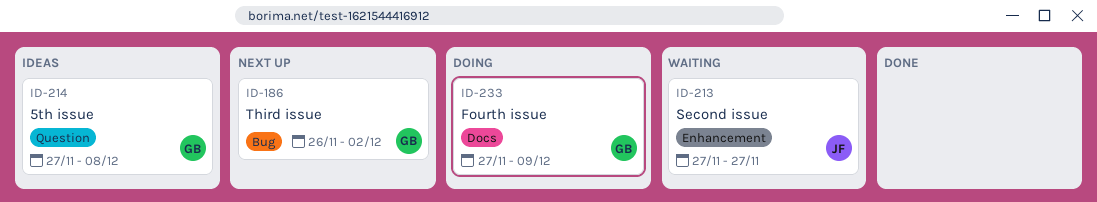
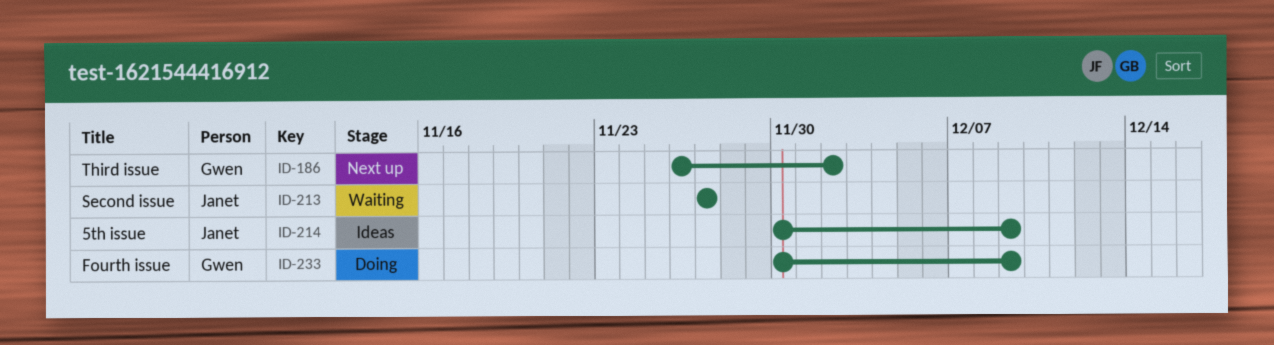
ID-214, owner: Gwen -> Janet
ID-214, start: Nov 27 -> Nov 30
ID-214, due: Dec 8 -> Dec 9
ID-233, start: Nov 27 -> Nov 30

